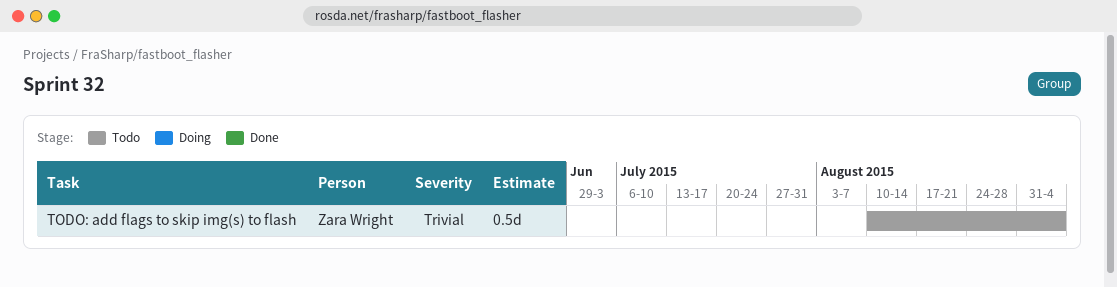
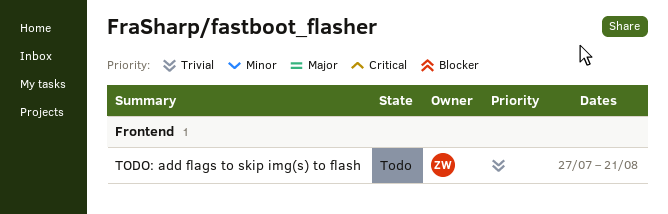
TODO: add flags to skip img(s) to flash, start: Aug 10 -> Jul 27
TODO: add flags to skip img(s) to flash, due: Sep 4 -> Aug 21

